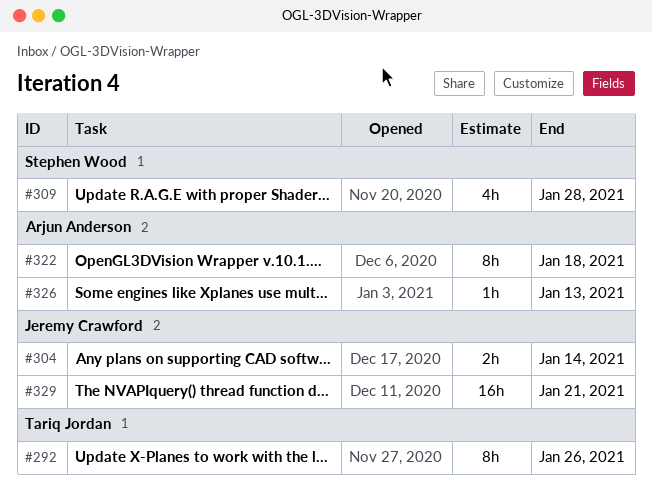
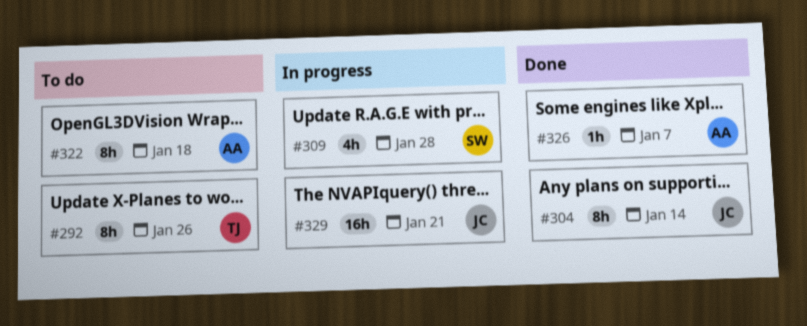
#304, estimate: 2h -> 8h
#326, due: Jan 13 -> Jan 7

